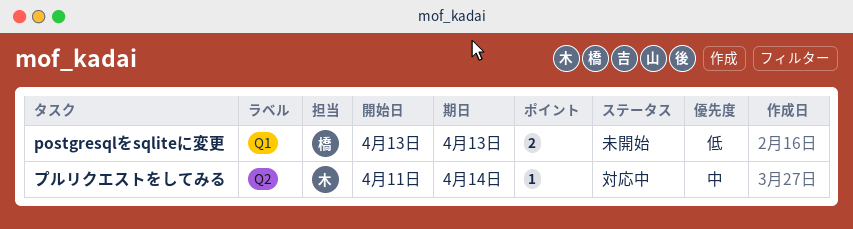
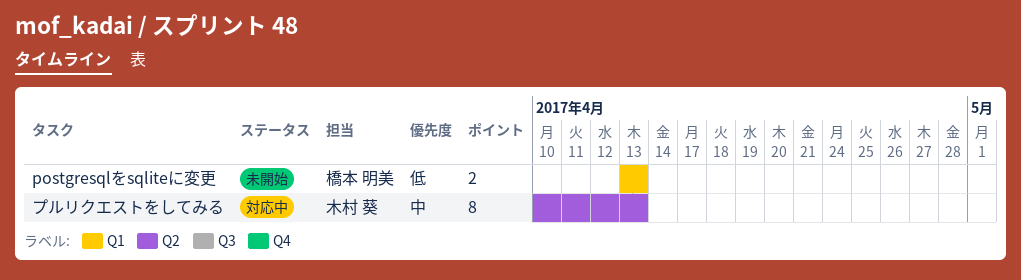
プルリクエストをしてみる, estimate: 1 -> 8
プルリクエストをしてみる, start: Apr 11 -> Apr 10
プルリクエストをしてみる, due: Apr 14 -> Apr 13

